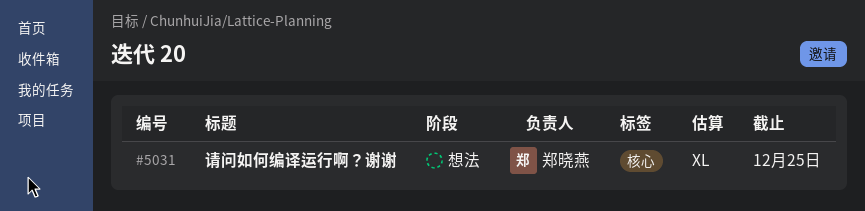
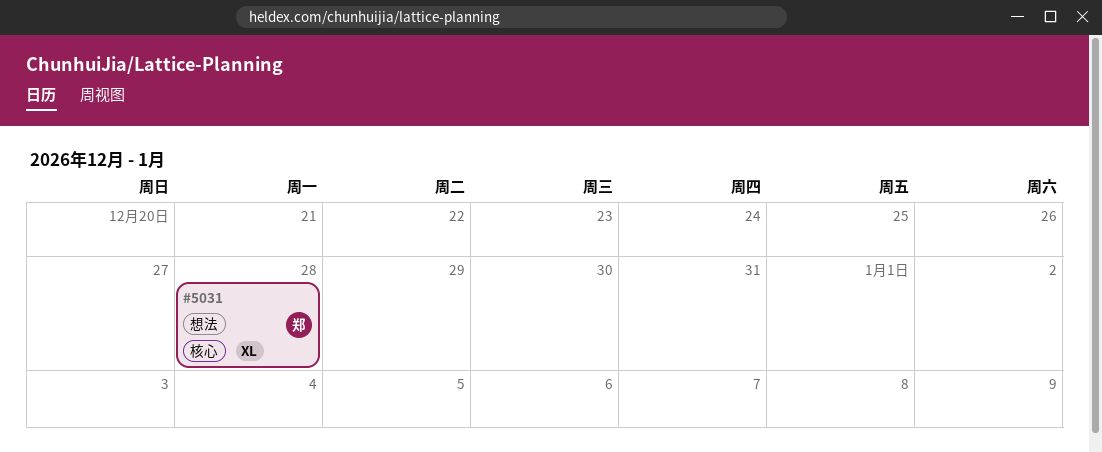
#5031, due: Dec 25 -> Dec 28

